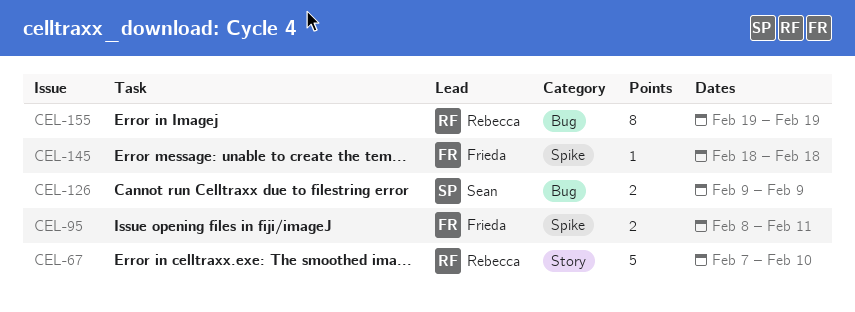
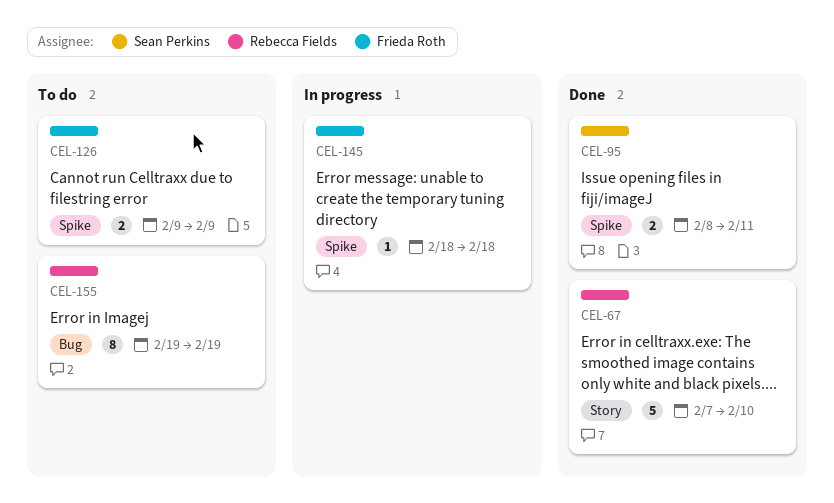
CEL-95, owner: Frieda Roth -> Sean Perkins
CEL-126, owner: Sean Perkins -> Frieda Roth
CEL-126, label: Bug -> Spike

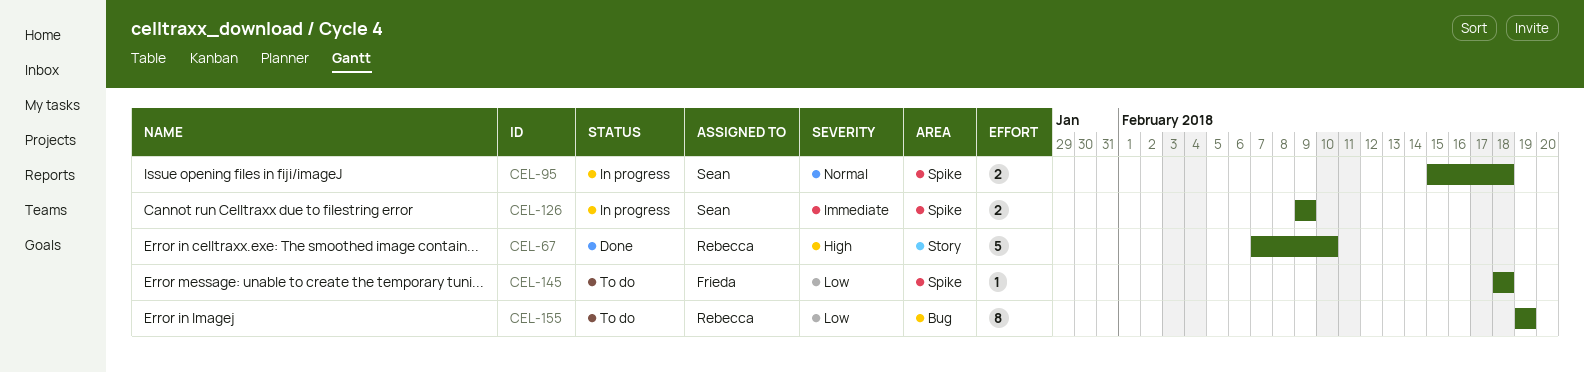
CEL-95, status: Done -> In progress
CEL-95, start: Feb 8 -> Feb 15
CEL-95, due: Feb 11 -> Feb 18
CEL-126, status: To do -> In progress
CEL-126, owner: Frieda Roth -> Sean Perkins
CEL-145, status: In progress -> To do

